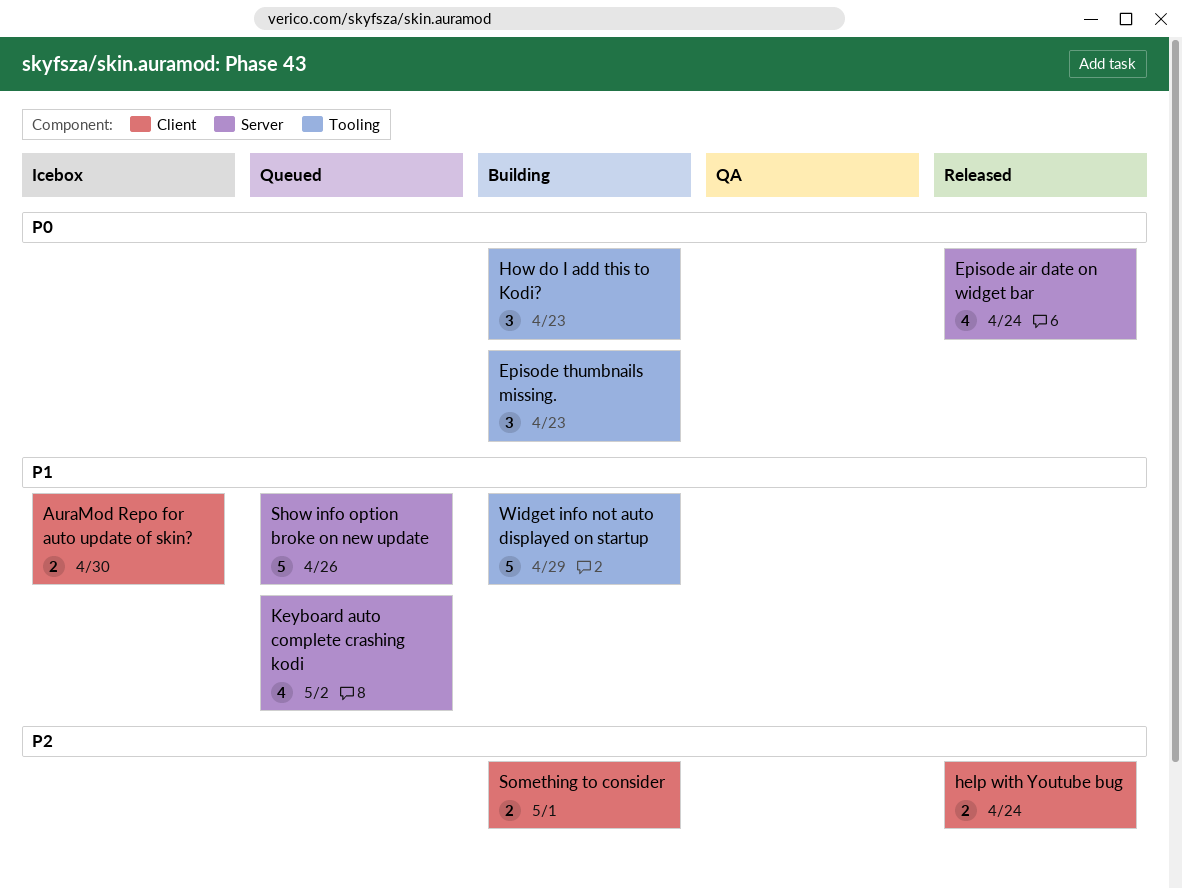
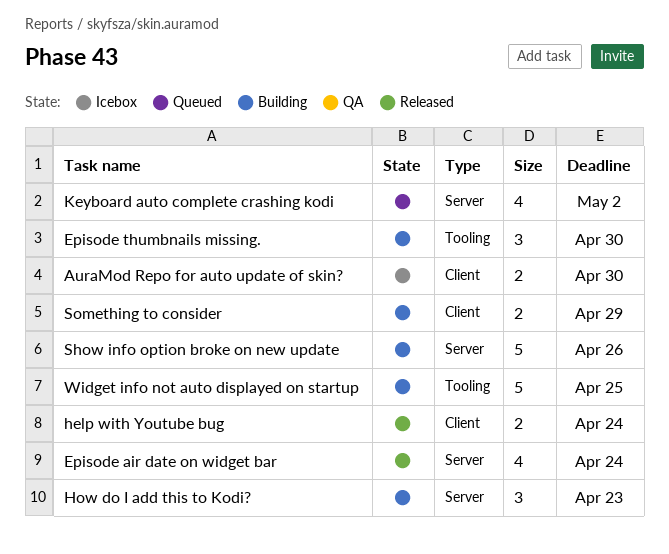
Episode thumbnails missing., due: Apr 23 -> Apr 30
How do I add this to Kodi?, label: Tooling -> Server
Show info option broke on new update, status: Queued -> Building
Something to consider, due: May 1 -> Apr 29
Widget info not auto displayed on startup, due: Apr 29 -> Apr 25

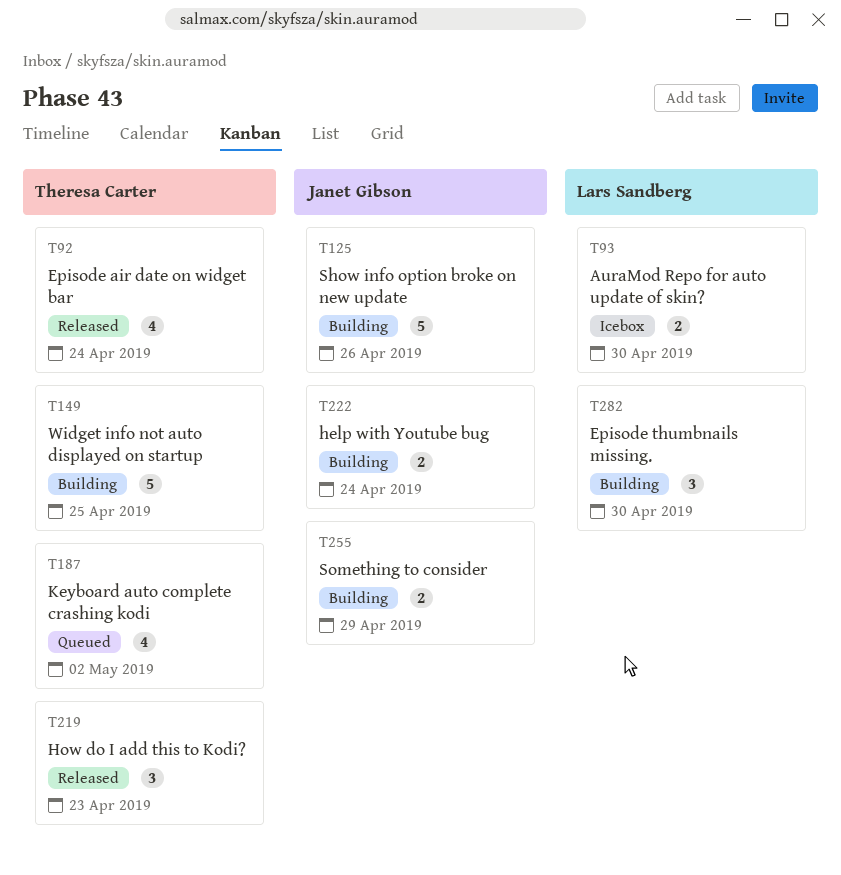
help with Youtube bug, status: Released -> Building
How do I add this to Kodi?, status: Building -> Released

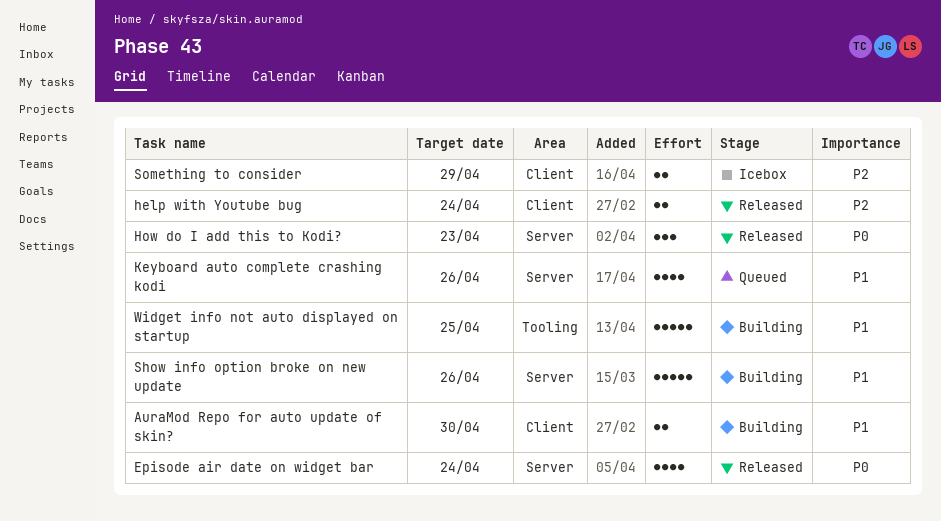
AuraMod Repo for auto update of skin?, status: Icebox -> Building
Episode thumbnails missing.: present -> none
help with Youtube bug, status: Building -> Released
Keyboard auto complete crashing kodi, due: May 2 -> Apr 26
Something to consider, status: Building -> Icebox

